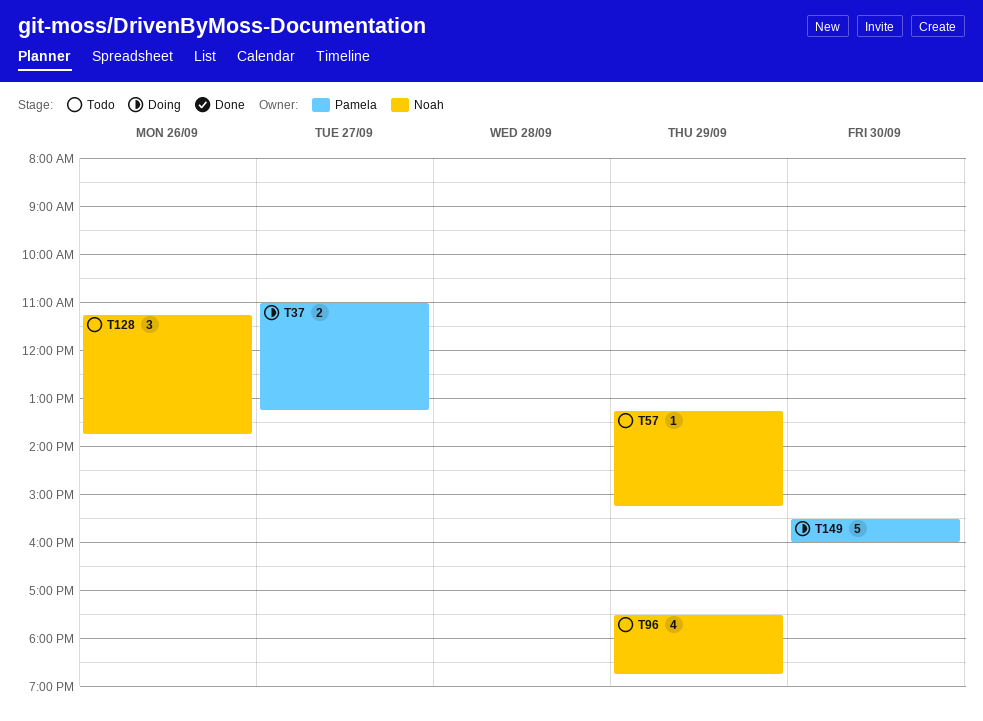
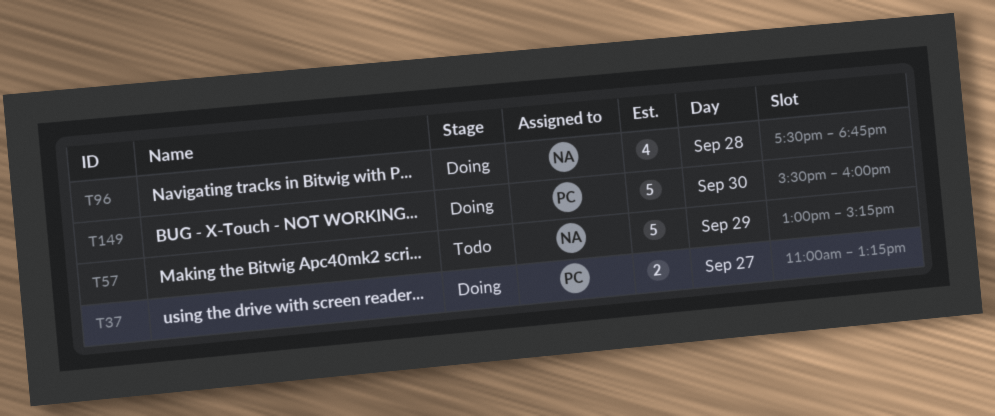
T57, estimate: 1 -> 5
T57, begins: 13:15 -> 13:00
T96, status: Todo -> Doing
T96, day: Sep 29 -> Sep 28
T128: present -> none

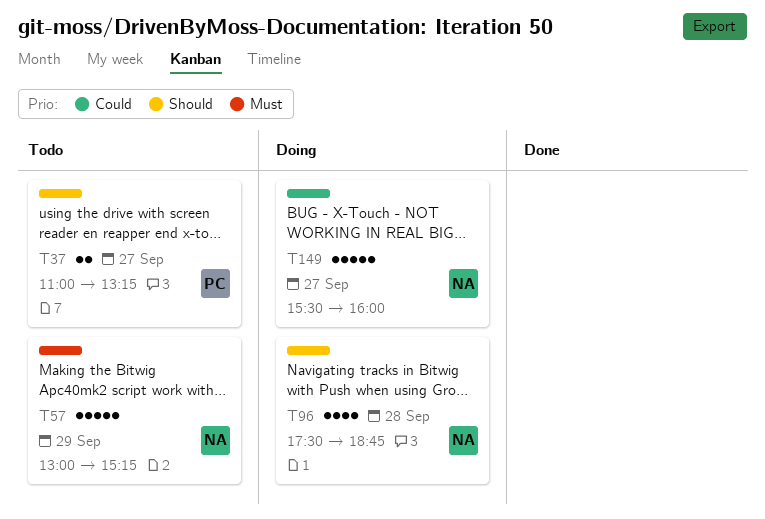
T37, status: Doing -> Todo
T149, owner: PC -> NA
T149, day: Sep 30 -> Sep 27

